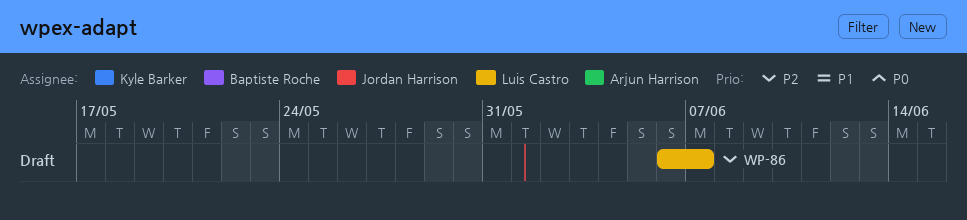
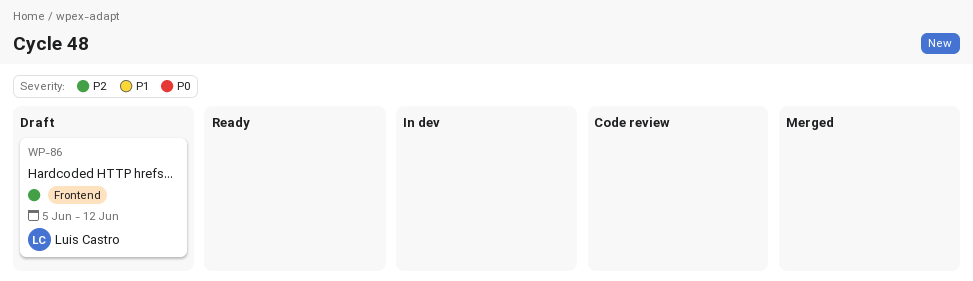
WP-86, start: Jun 6 -> Jun 5
WP-86, due: Jun 7 -> Jun 12

